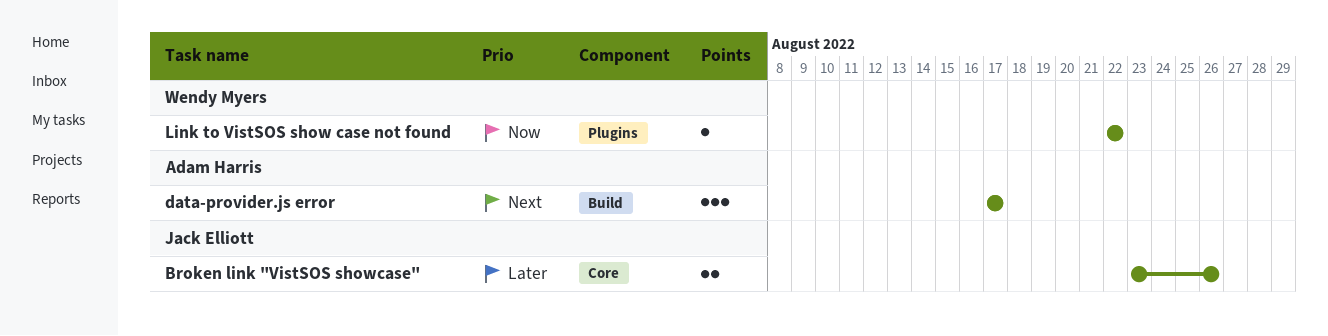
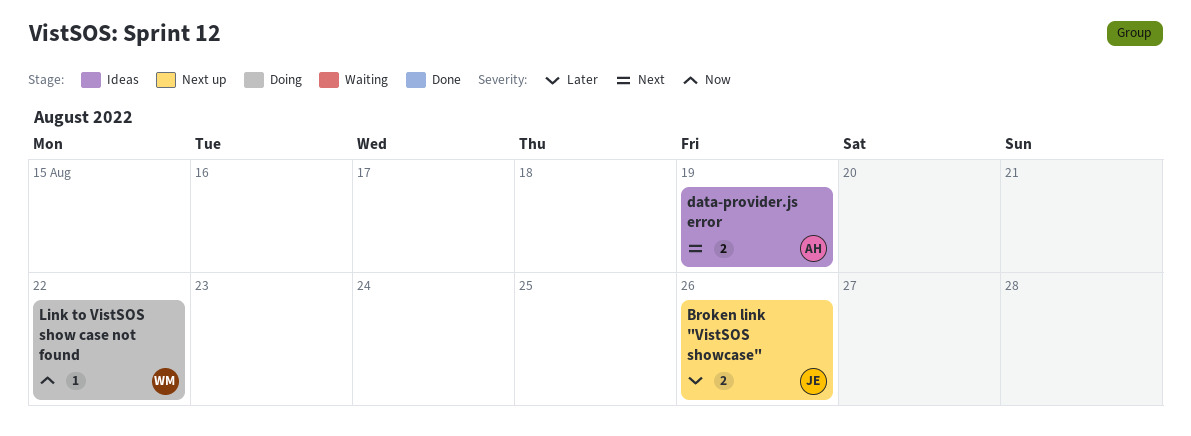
data-provider.js error, estimate: 3 -> 2
data-provider.js error, due: Aug 17 -> Aug 19

